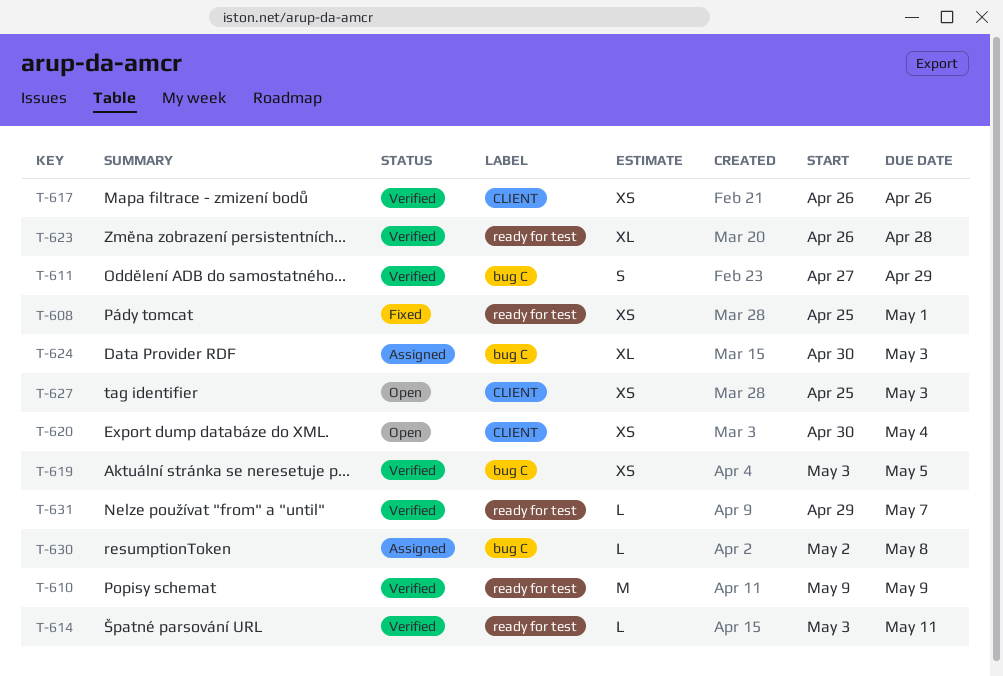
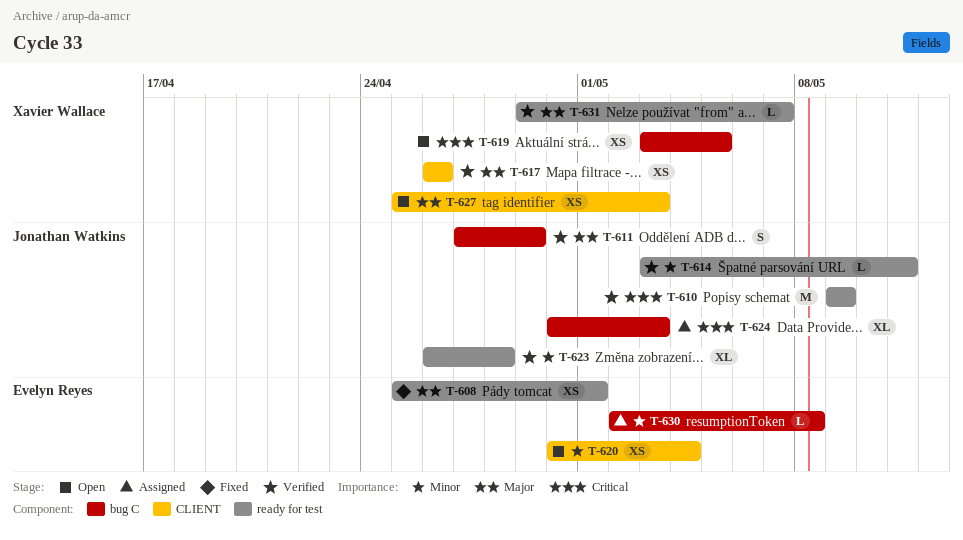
T-619, status: Verified -> Open

